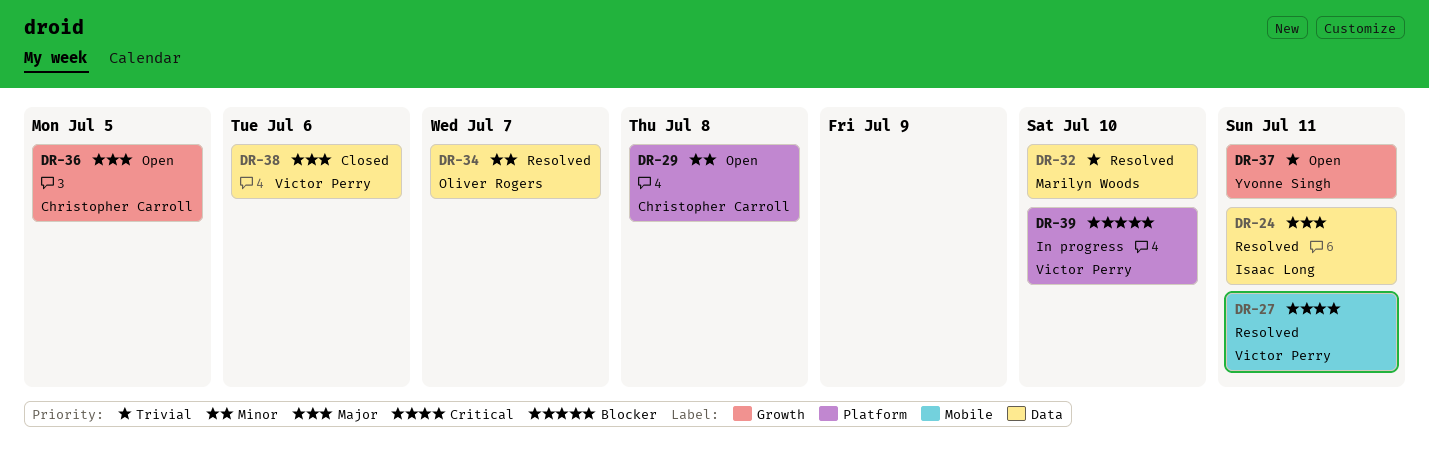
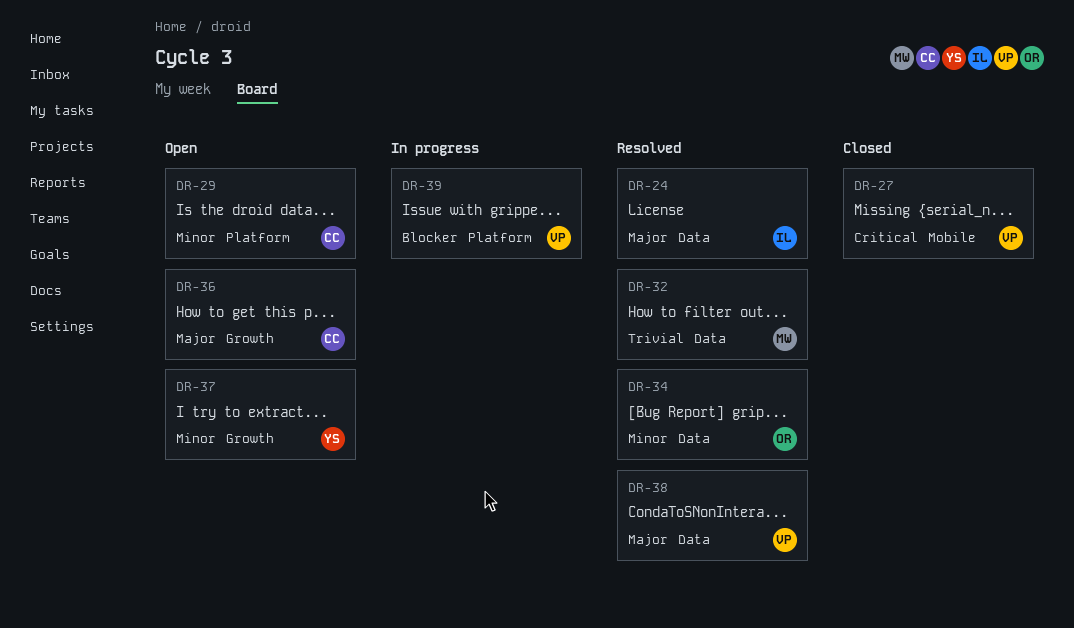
DR-27, status: Resolved -> Closed
DR-37, priority: Trivial -> Minor
DR-38, status: Closed -> Resolved

